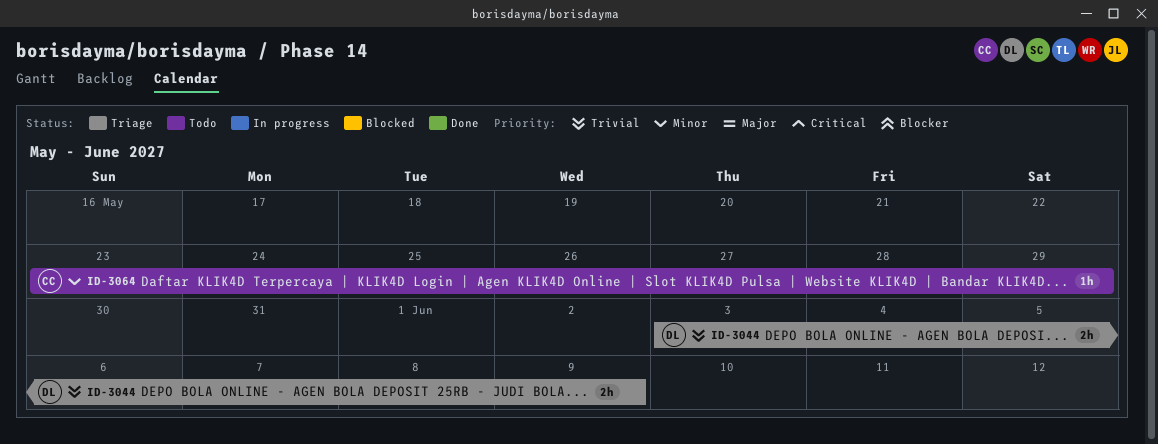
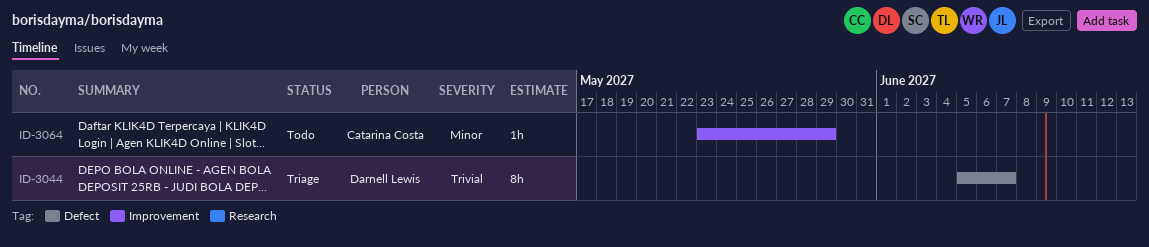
ID-3044, estimate: 2h -> 8h
ID-3044, start: Jun 3 -> Jun 5
ID-3044, due: Jun 9 -> Jun 7

